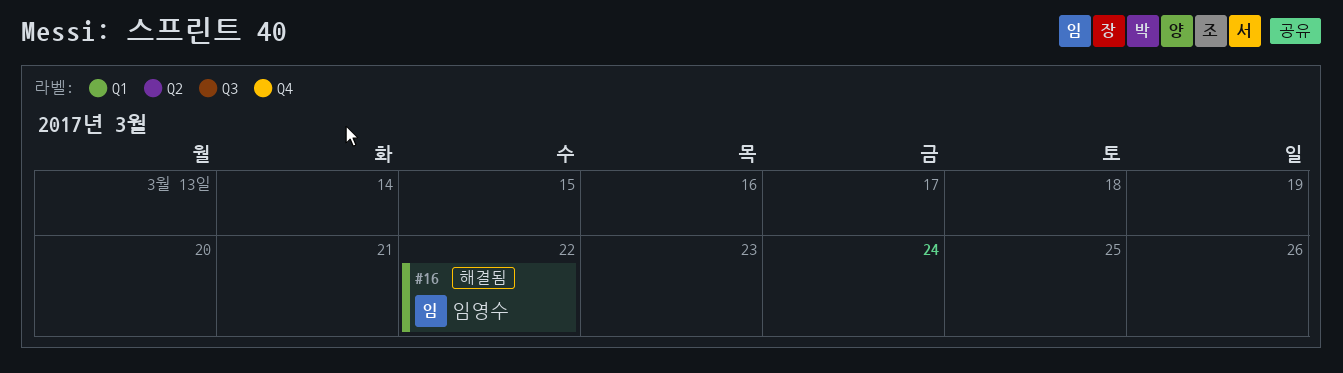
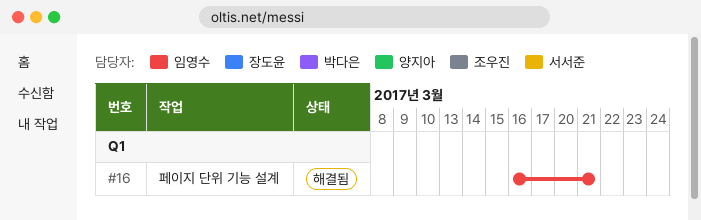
#16, due: Mar 22 -> Mar 21

